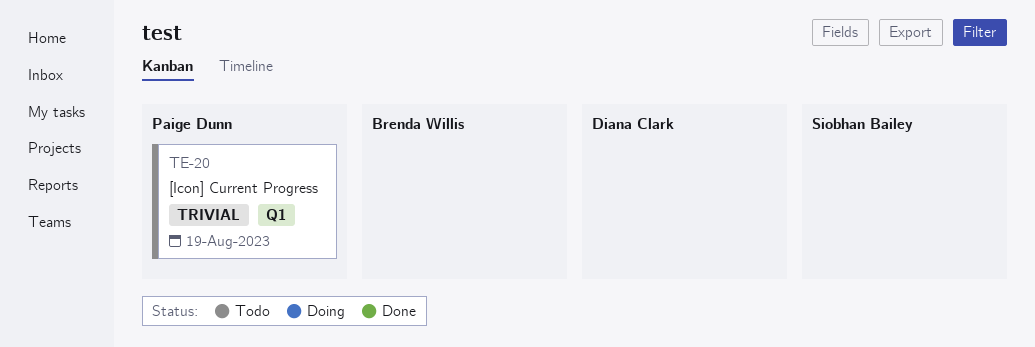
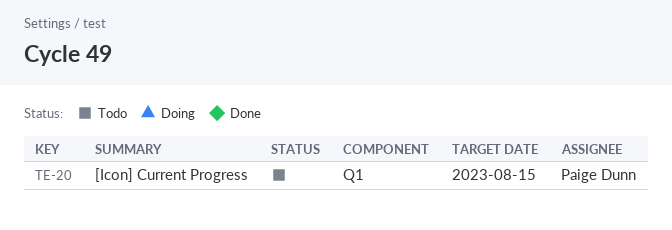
TE-20, due: Aug 19 -> Aug 15

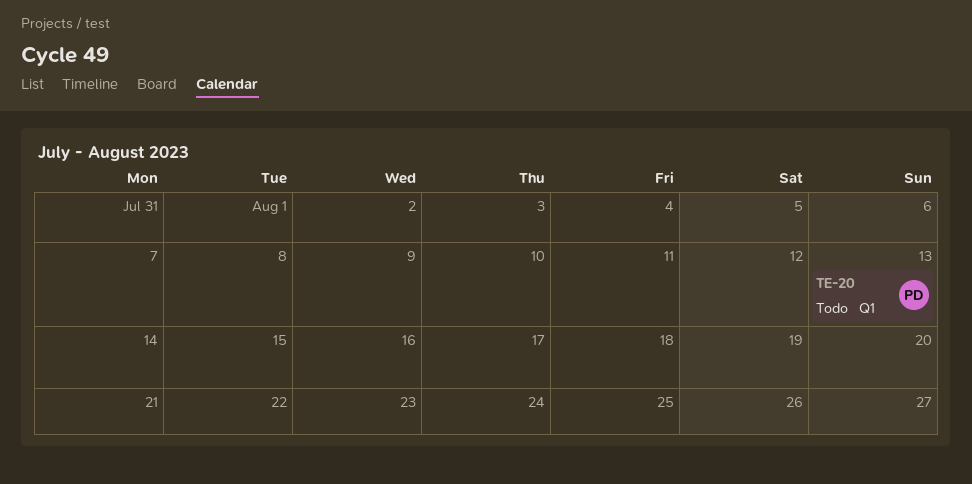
TE-20, due: Aug 15 -> Aug 13

